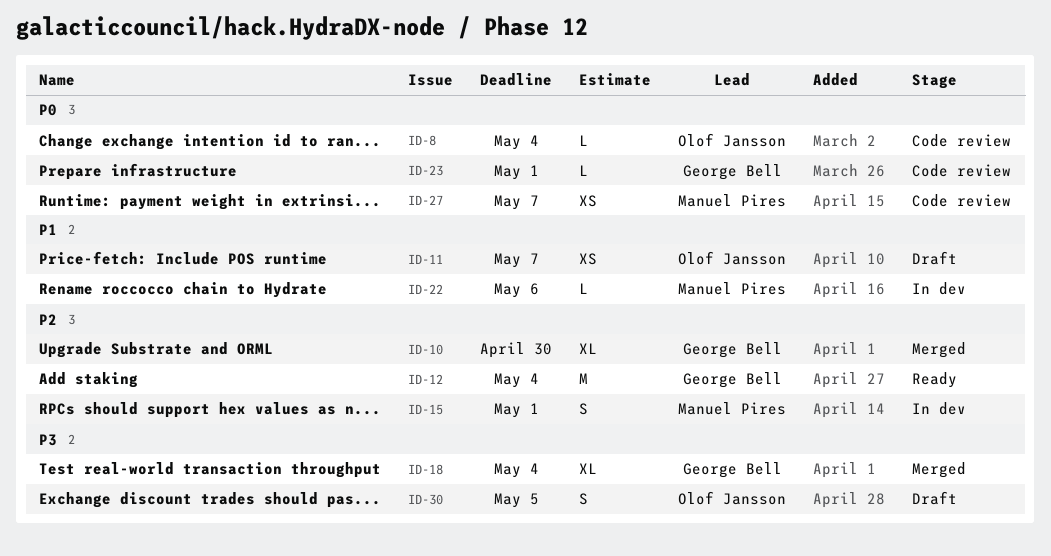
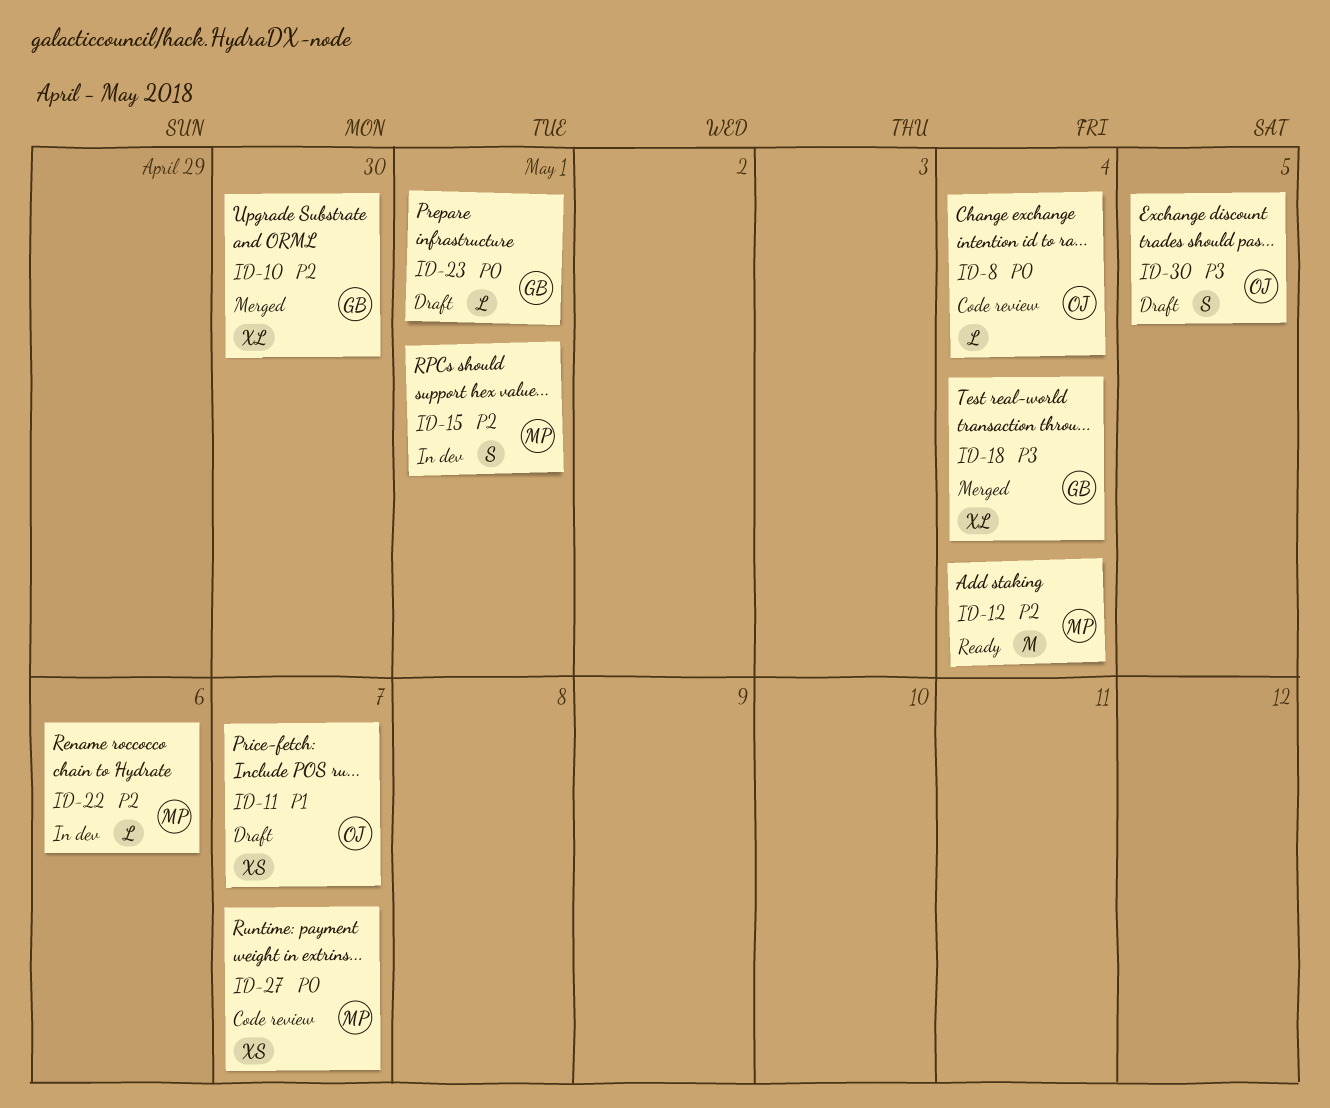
ID-12, owner: George Bell -> Manuel Pires
ID-22, priority: P1 -> P2
ID-23, status: Code review -> Draft

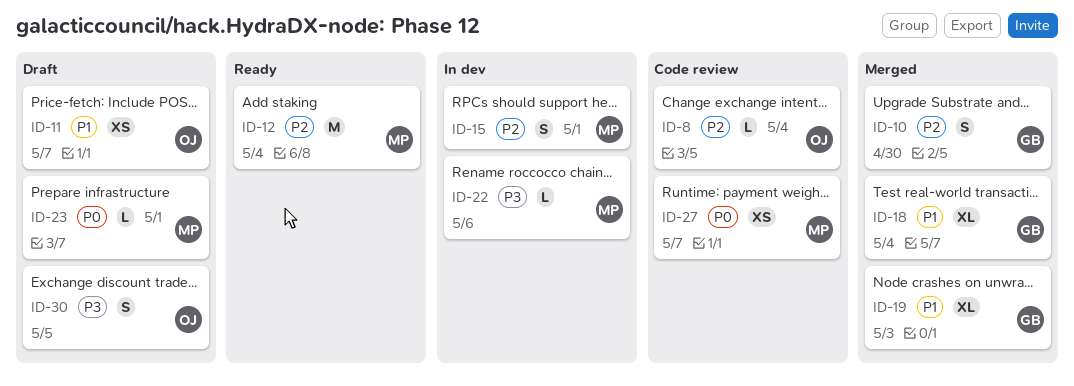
ID-8, priority: P0 -> P2
ID-10, estimate: XL -> S
ID-18, priority: P3 -> P1
ID-19: none -> present
ID-22, priority: P2 -> P3
ID-23, owner: GB -> MP

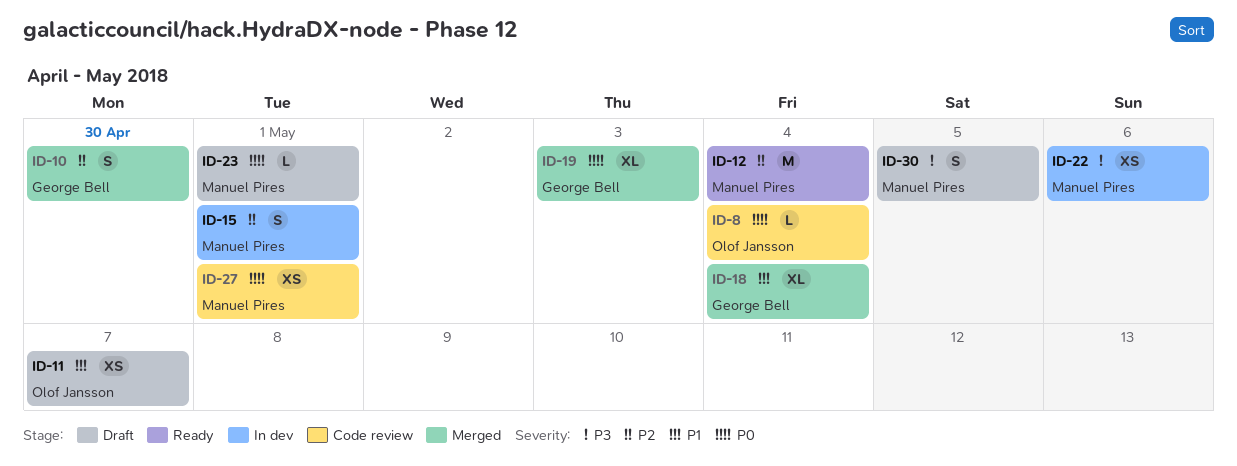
ID-8, priority: P2 -> P0
ID-19, priority: P1 -> P0
ID-22, estimate: L -> XS
ID-27, due: May 7 -> May 1
ID-30, owner: Olof Jansson -> Manuel Pires

